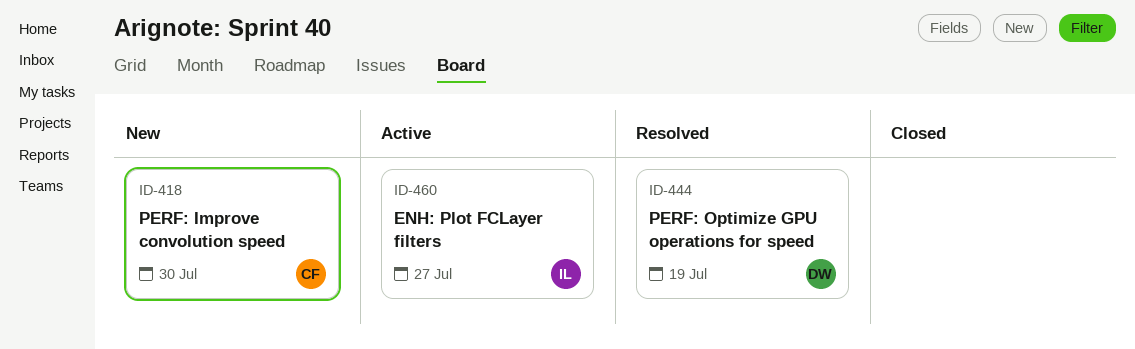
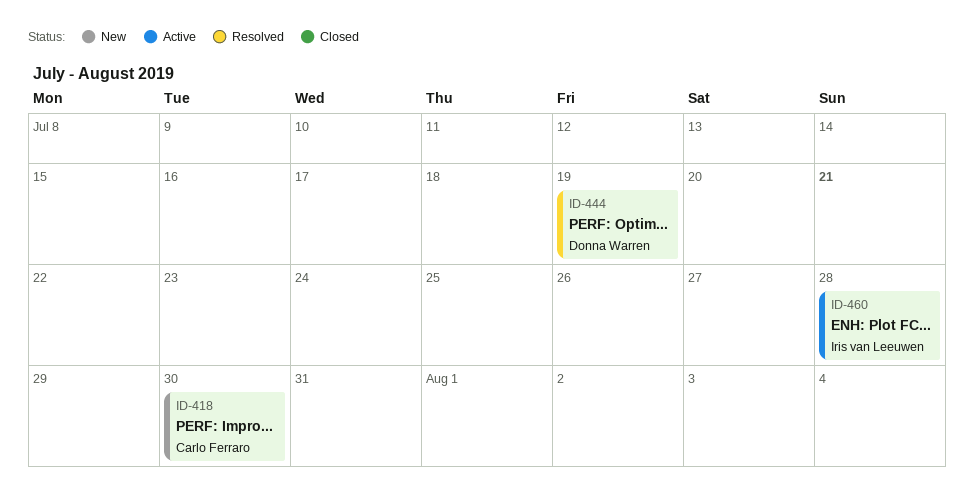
ID-460, due: Jul 27 -> Jul 28

